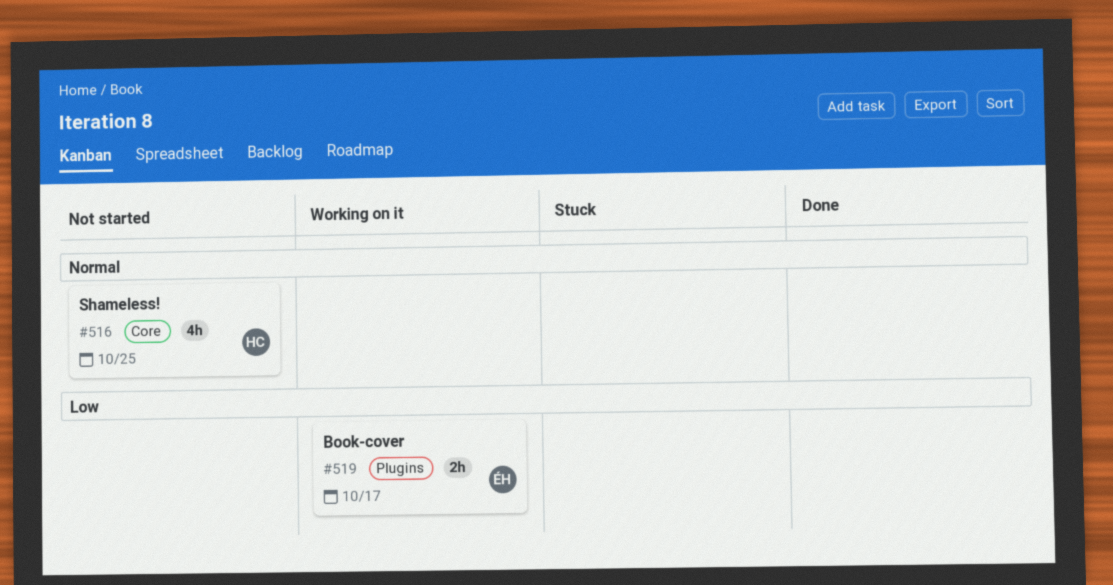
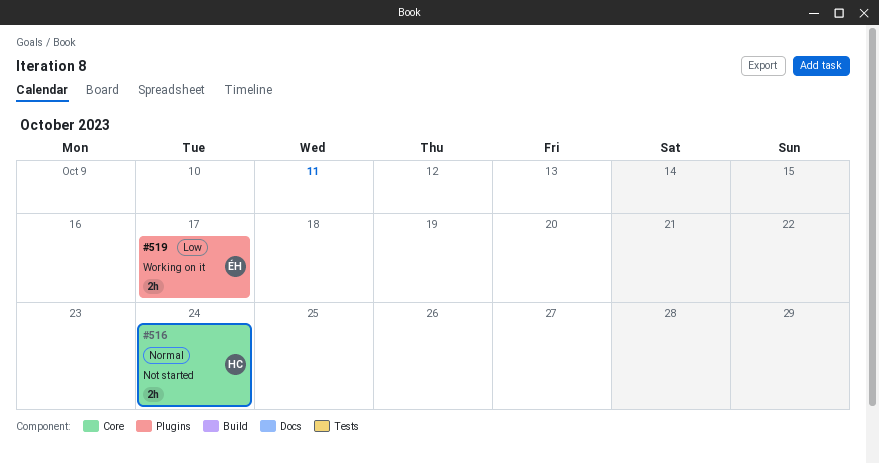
#516, estimate: 4h -> 2h
#516, due: Oct 25 -> Oct 24

